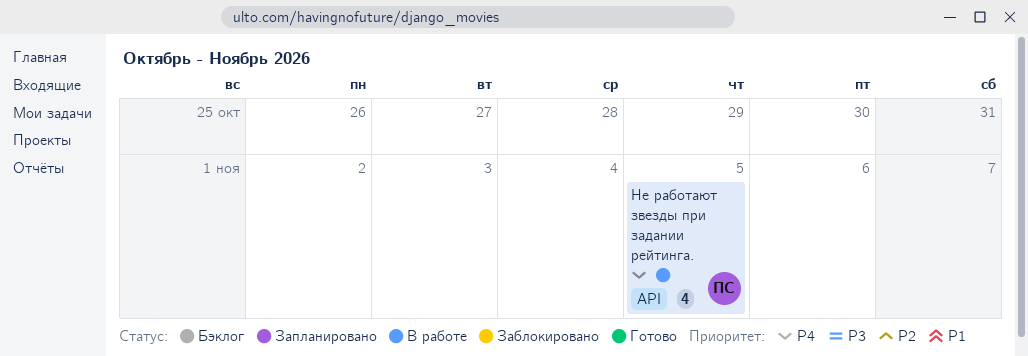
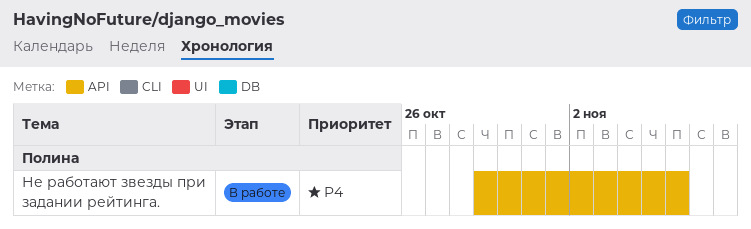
Не работают звезды при задании рейтинга., due: Nov 5 -> Nov 6

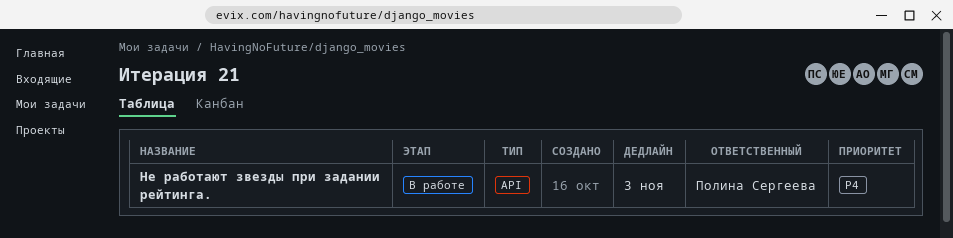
Не работают звезды при задании рейтинга., due: Nov 6 -> Nov 3

